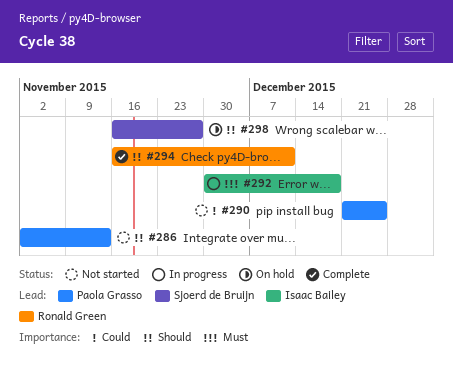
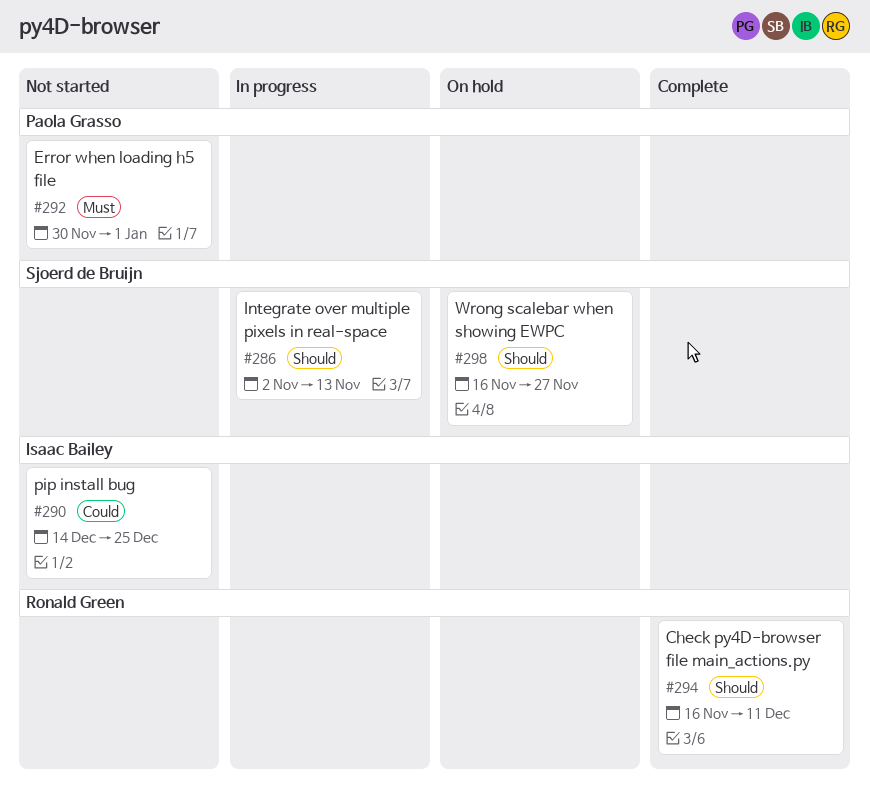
#286, status: Not started -> In progress
#286, owner: Paola Grasso -> Sjoerd de Bruijn
#290, owner: Paola Grasso -> Isaac Bailey
#290, start: Dec 21 -> Dec 14
#292, status: In progress -> Not started
#292, owner: Isaac Bailey -> Paola Grasso
#292, due: Dec 18 -> Jan 1

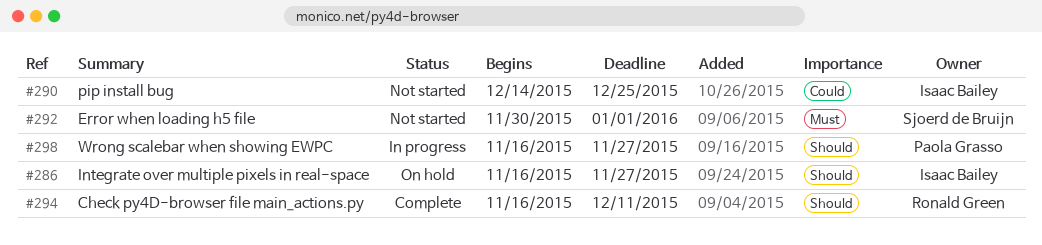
#286, status: In progress -> On hold
#286, owner: Sjoerd de Bruijn -> Isaac Bailey
#286, start: Nov 2 -> Nov 16
#286, due: Nov 13 -> Nov 27
#292, owner: Paola Grasso -> Sjoerd de Bruijn
#298, status: On hold -> In progress
#298, owner: Sjoerd de Bruijn -> Paola Grasso

